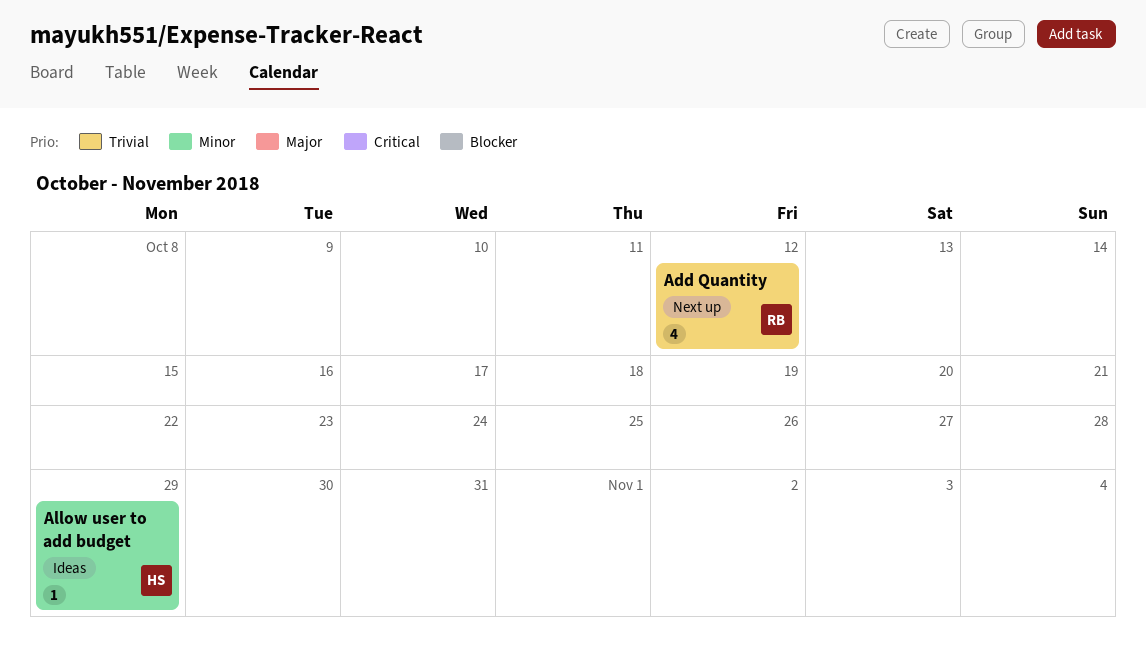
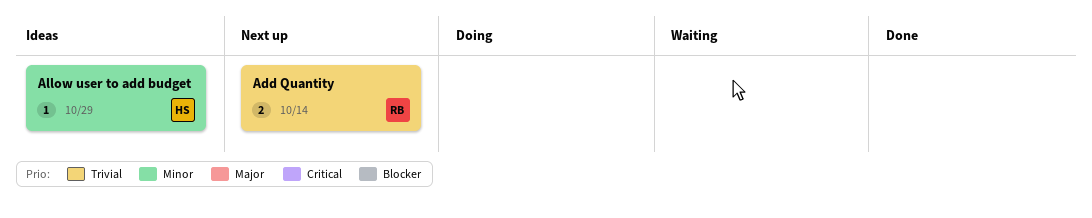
Add Quantity, estimate: 4 -> 2
Add Quantity, due: Oct 12 -> Oct 14

